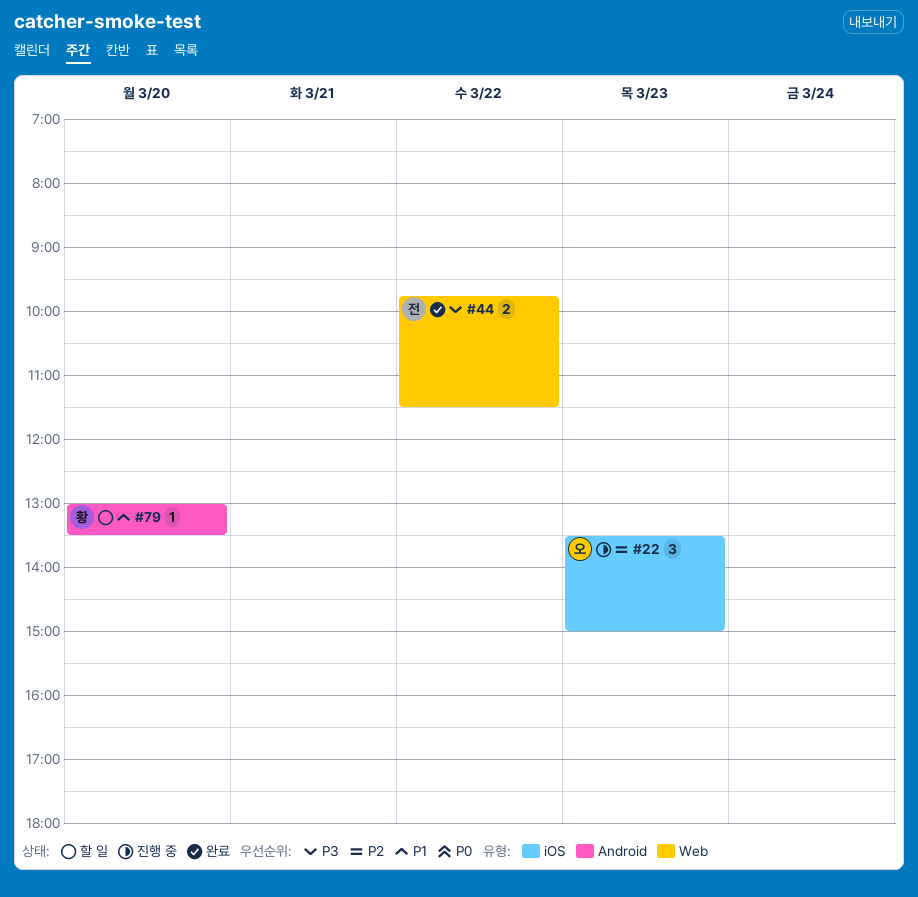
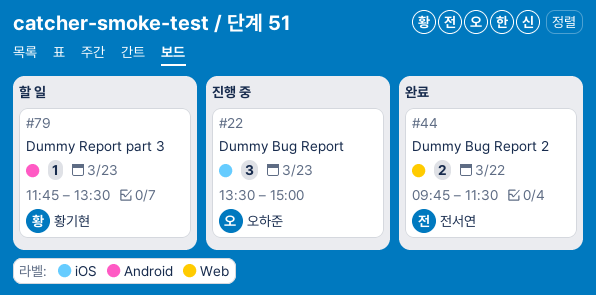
#79, day: Mar 20 -> Mar 23
#79, begins: 13:00 -> 11:45

